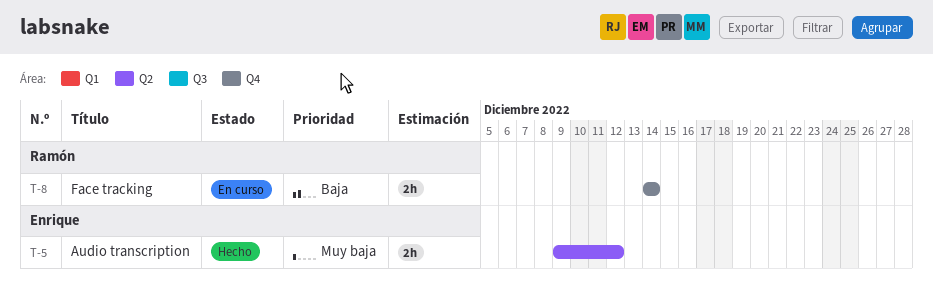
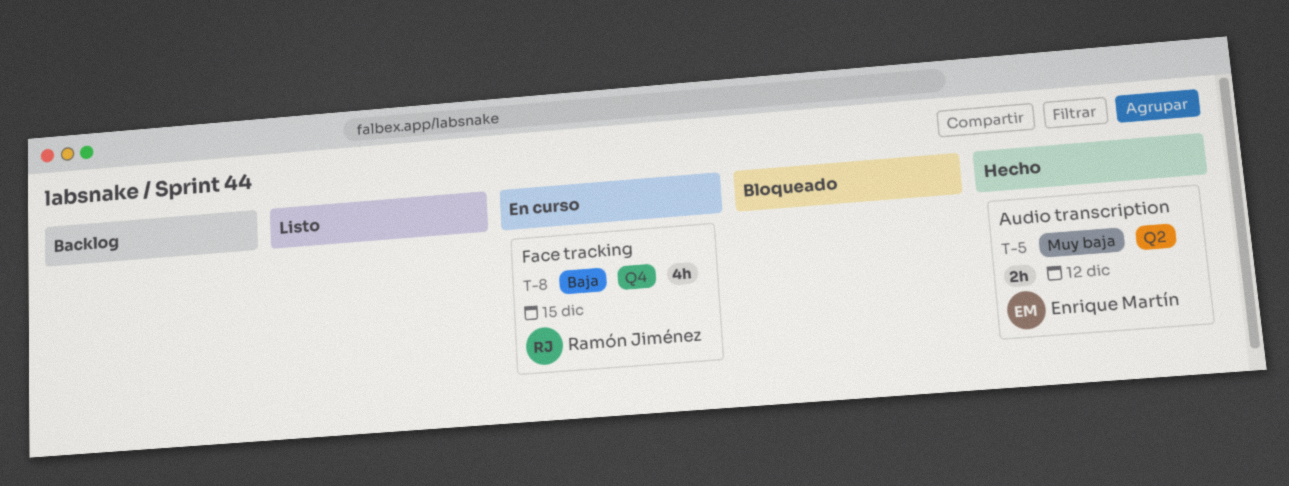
T-8, estimate: 2h -> 4h
T-8, due: Dec 14 -> Dec 15

